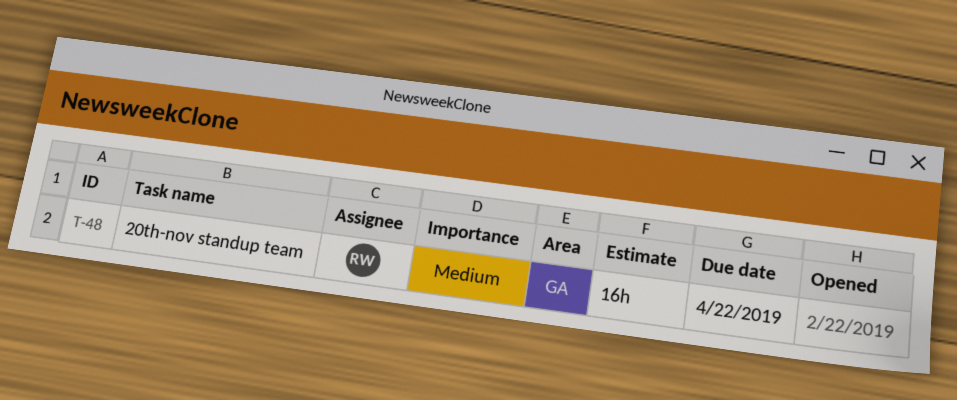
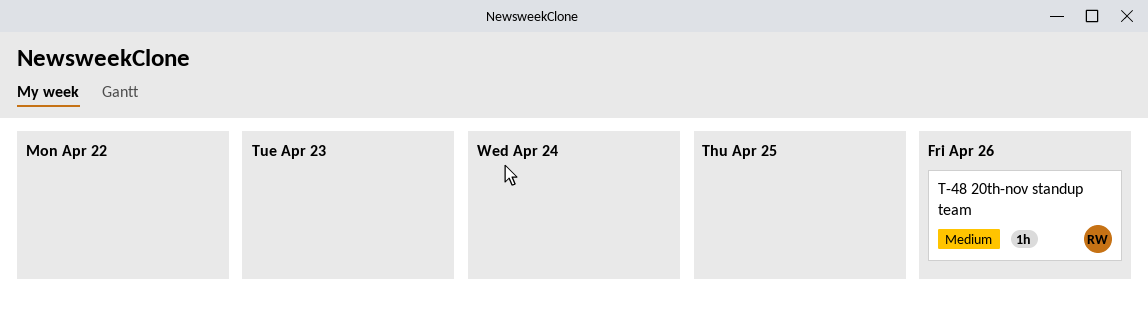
T-48, estimate: 16h -> 1h
T-48, due: Apr 22 -> Apr 26

